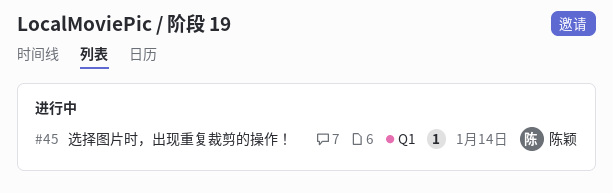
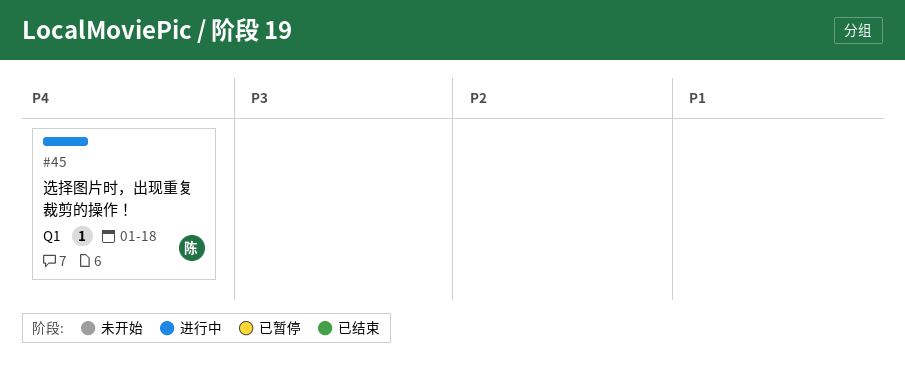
#45, due: Jan 14 -> Jan 18

